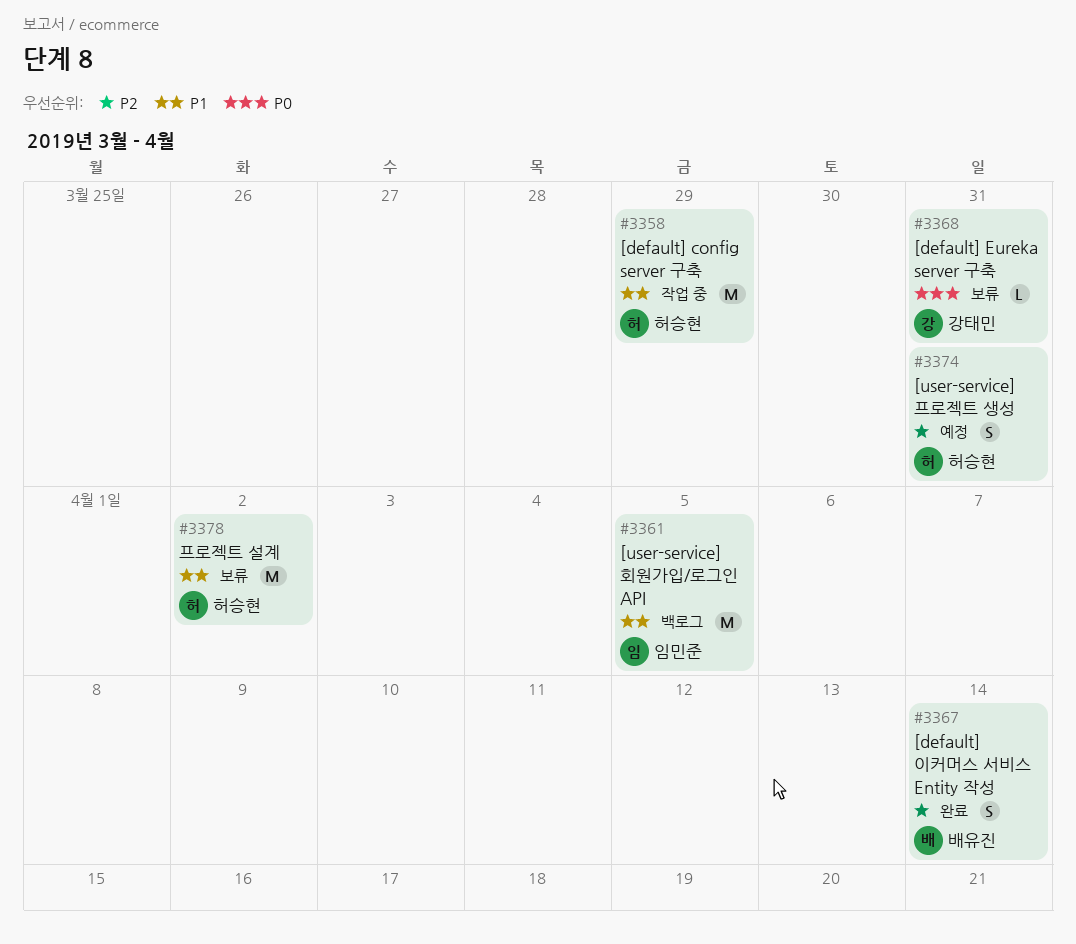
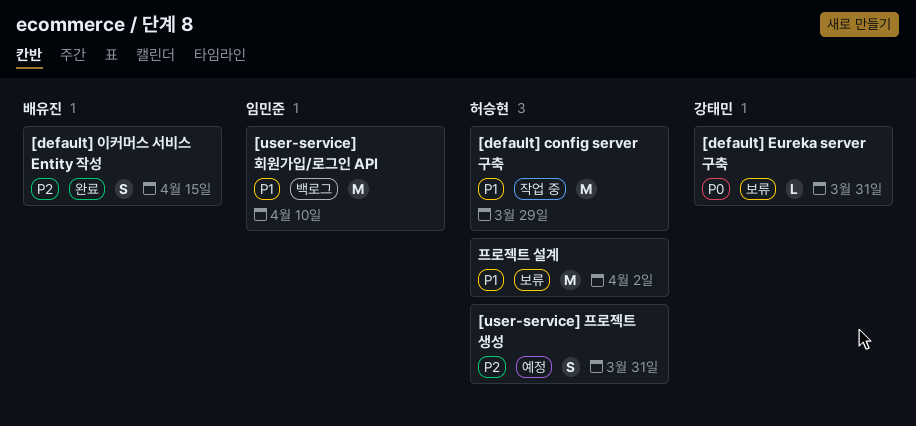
[default] 이커머스 서비스 Entity 작성, due: Apr 14 -> Apr 15
[user-service] 회원가입/로그인 API, due: Apr 5 -> Apr 10

